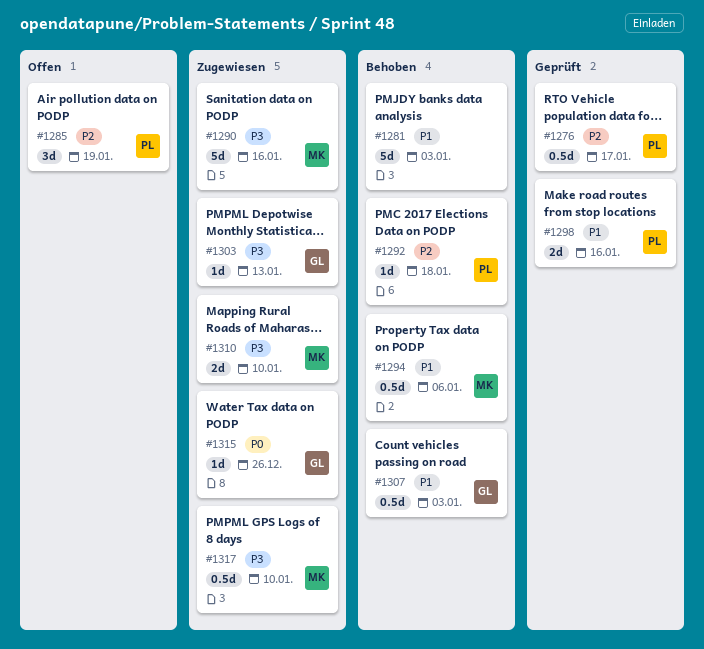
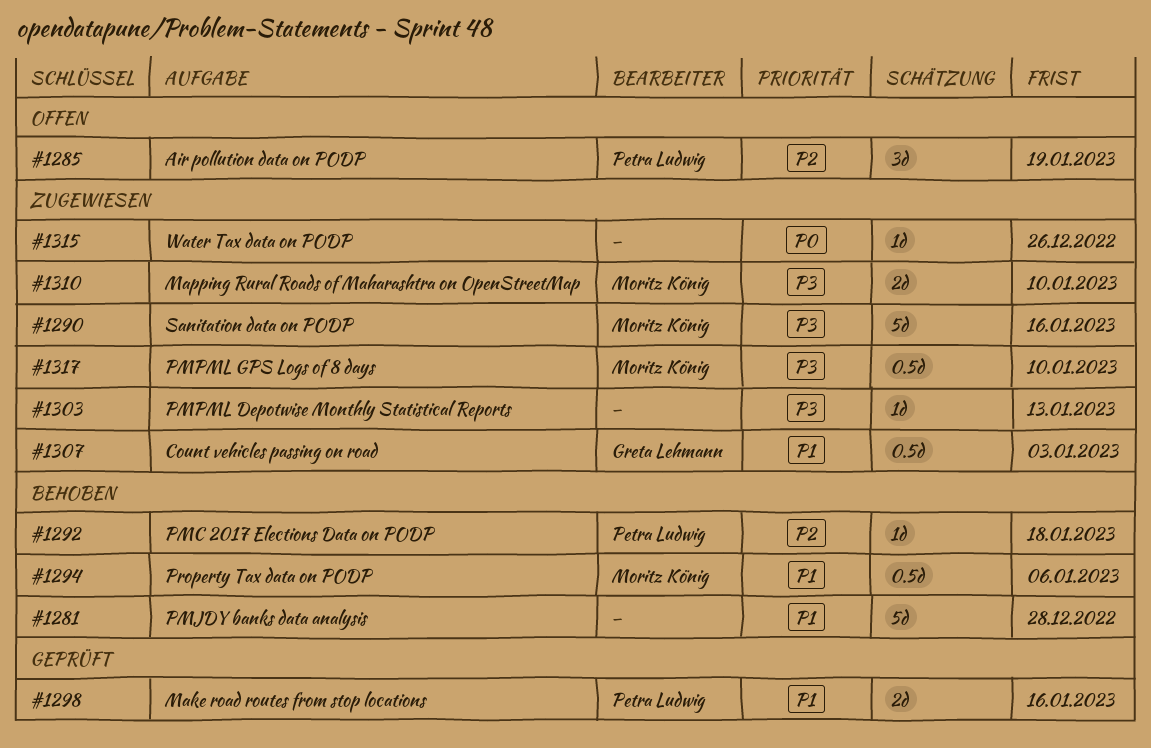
#1276: present -> none
#1281, due: Jan 3 -> Dec 28
#1303, owner: Greta Lehmann -> none
#1307, status: Behoben -> Zugewiesen
#1315, owner: Greta Lehmann -> none

